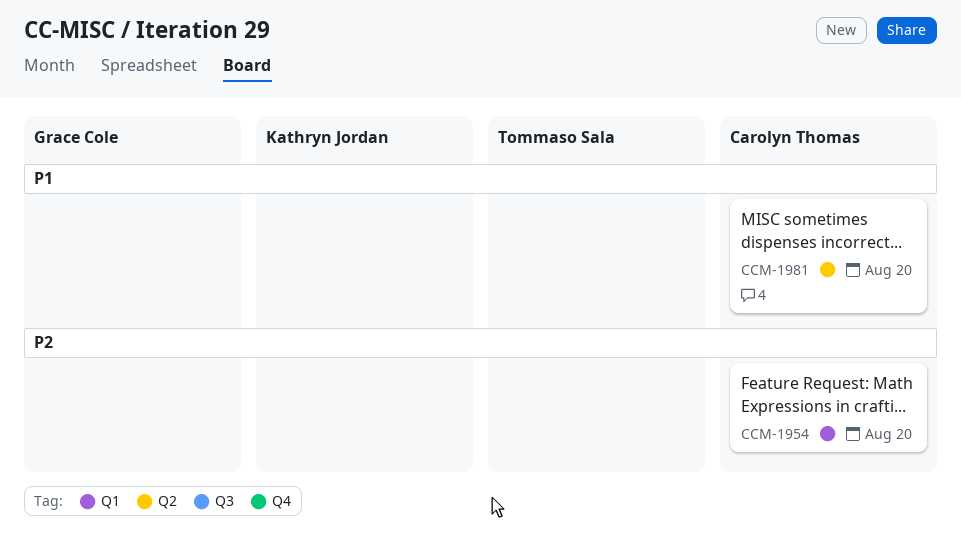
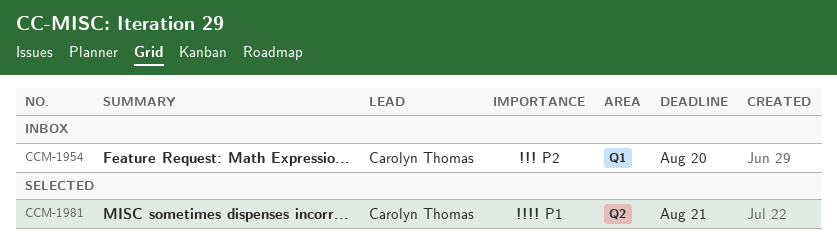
CCM-1981, due: Aug 20 -> Aug 21

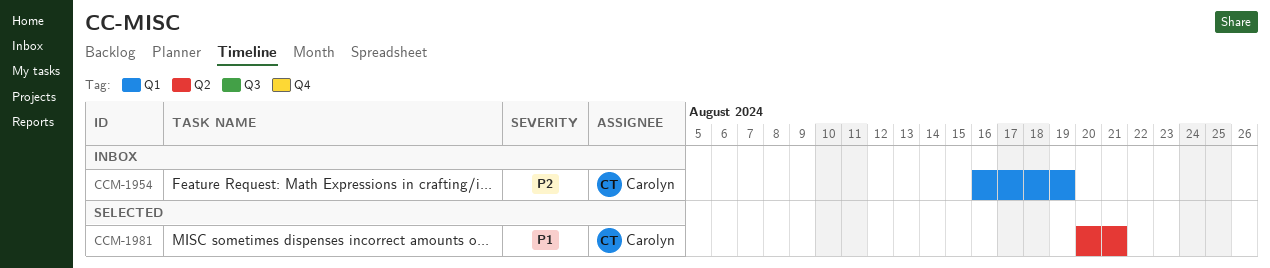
CCM-1954, due: Aug 20 -> Aug 19

